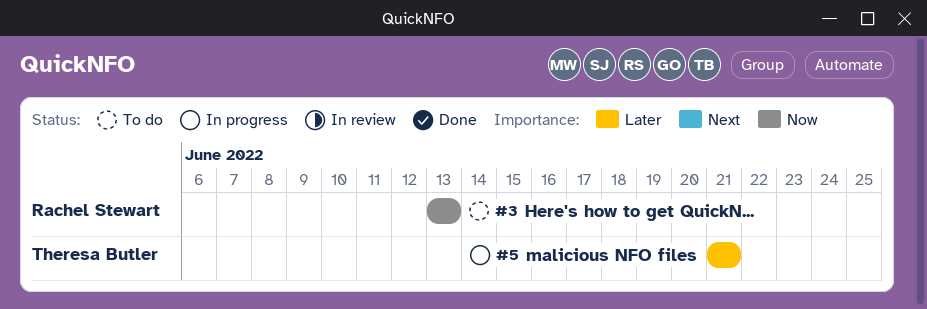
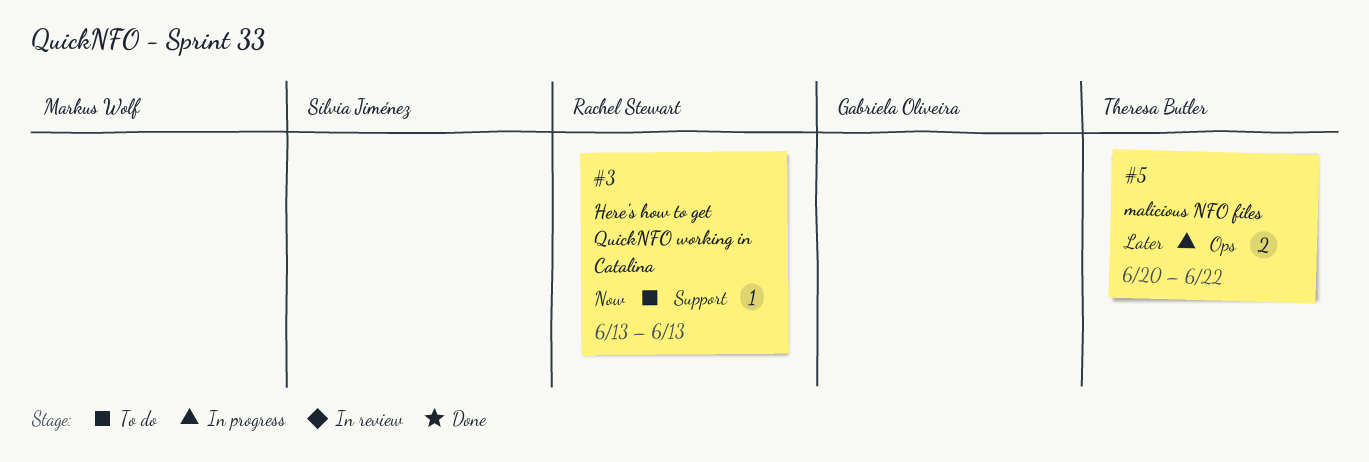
#5, start: Jun 21 -> Jun 20
#5, due: Jun 21 -> Jun 22

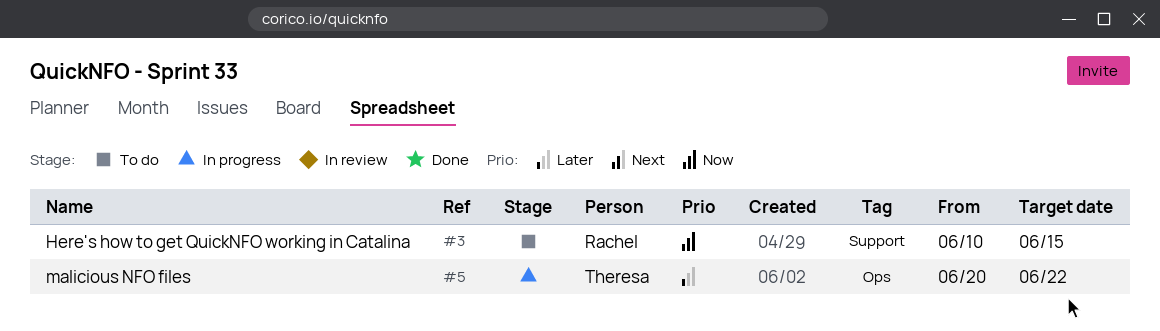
#3, start: Jun 13 -> Jun 10
#3, due: Jun 13 -> Jun 15

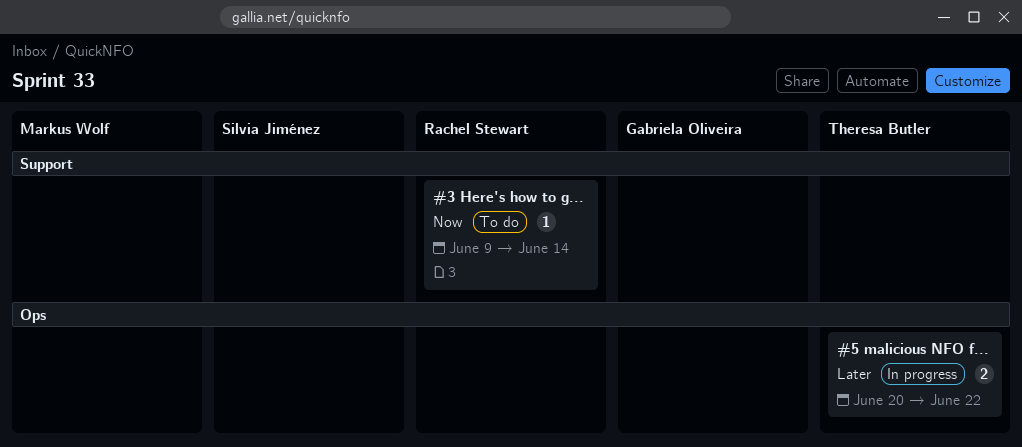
#3, start: Jun 10 -> Jun 9
#3, due: Jun 15 -> Jun 14

